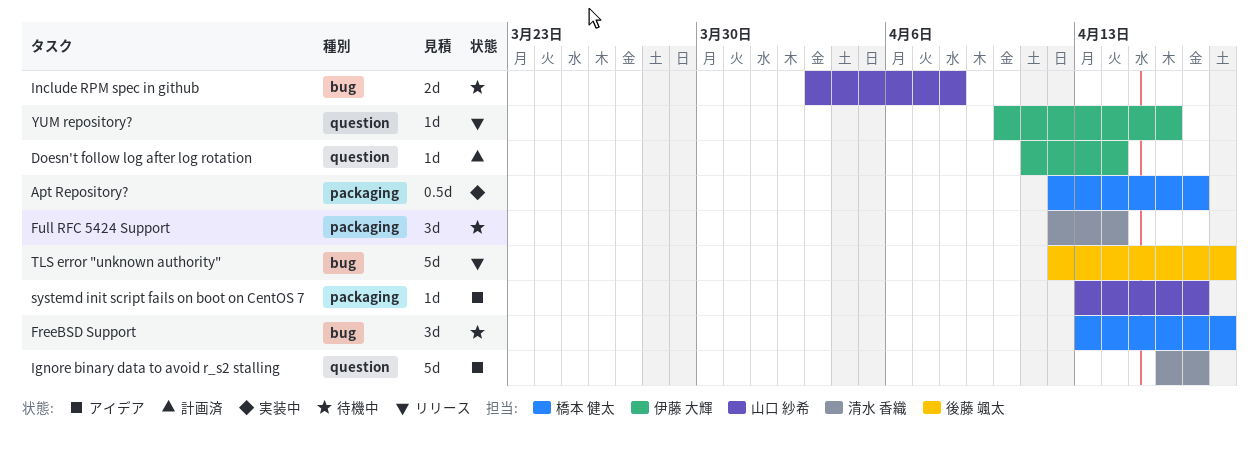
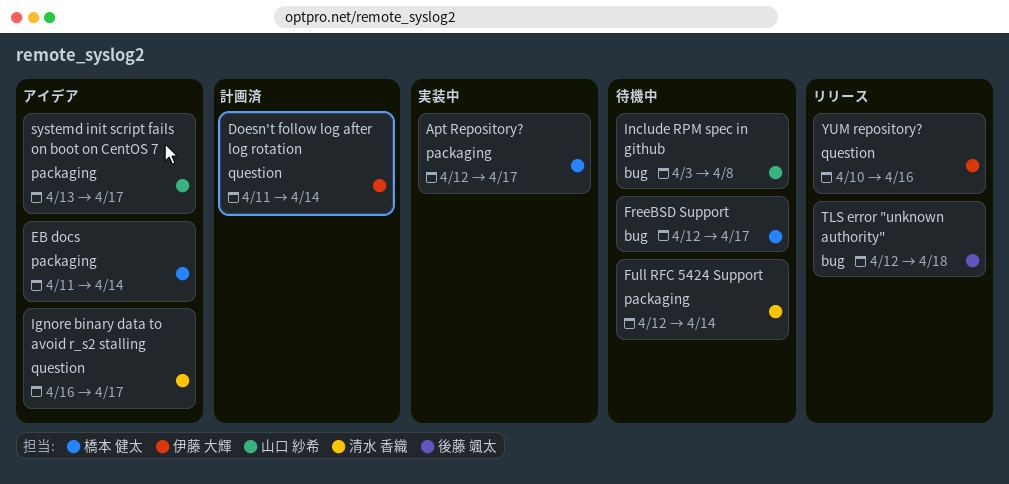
EB docs: none -> present
FreeBSD Support, start: Apr 13 -> Apr 12
FreeBSD Support, due: Apr 18 -> Apr 17

